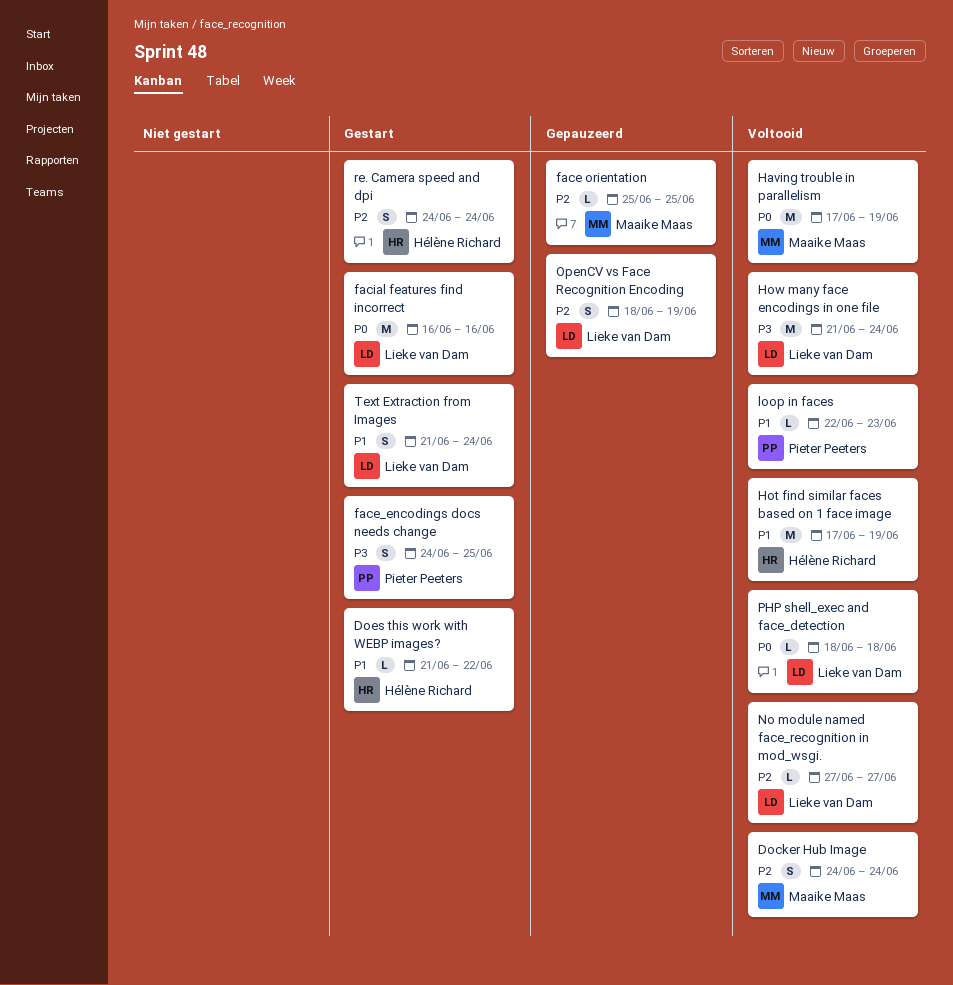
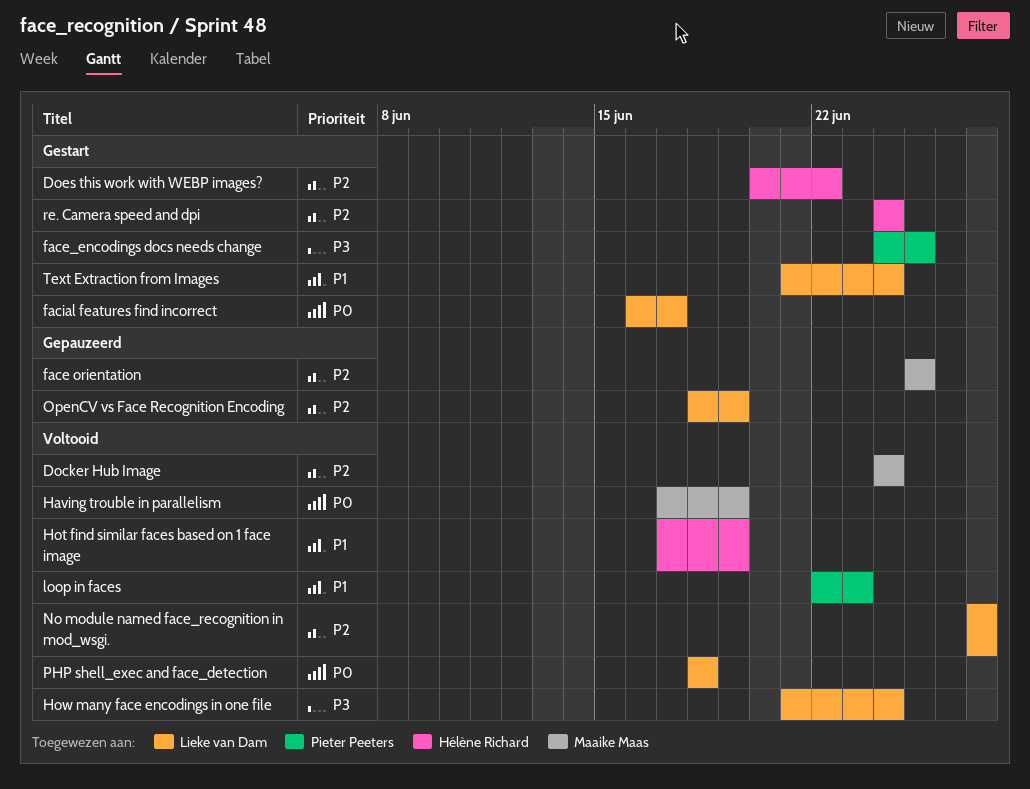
Does this work with WEBP images?, priority: P1 -> P2
Does this work with WEBP images?, start: Jun 21 -> Jun 20
facial features find incorrect, due: Jun 16 -> Jun 17

